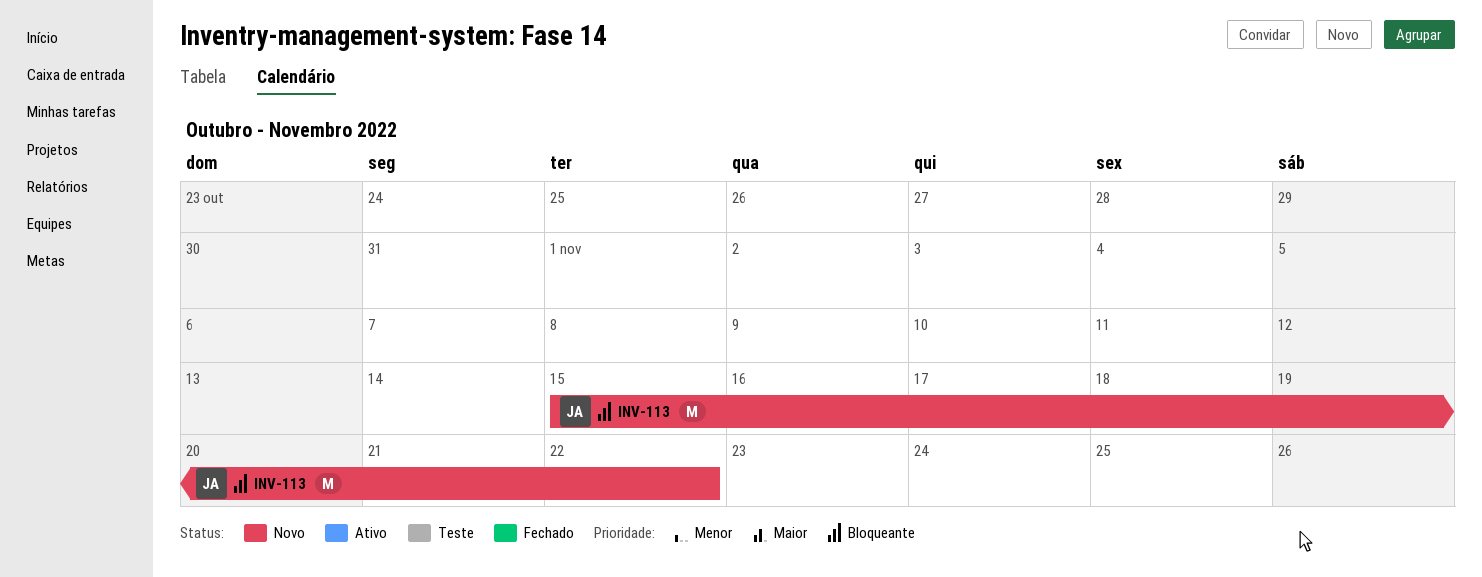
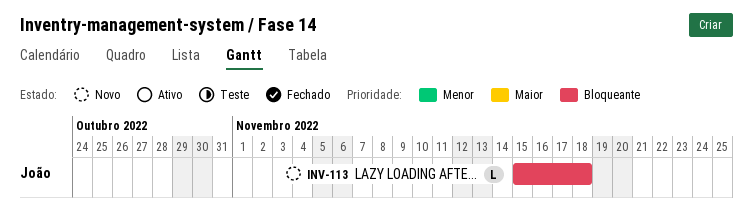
INV-113, estimate: M -> L
INV-113, due: Nov 22 -> Nov 18

